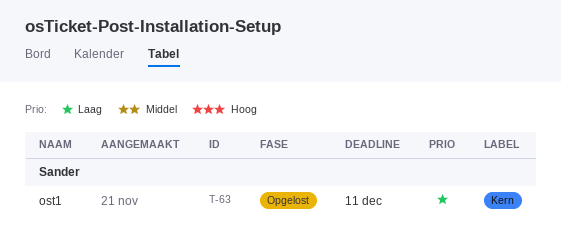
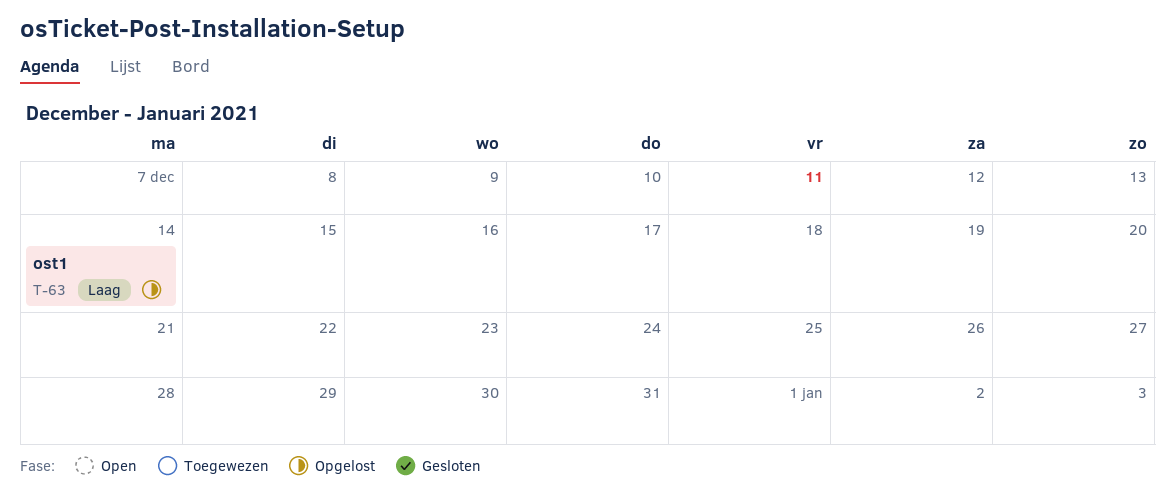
T-63, due: Dec 11 -> Dec 14

